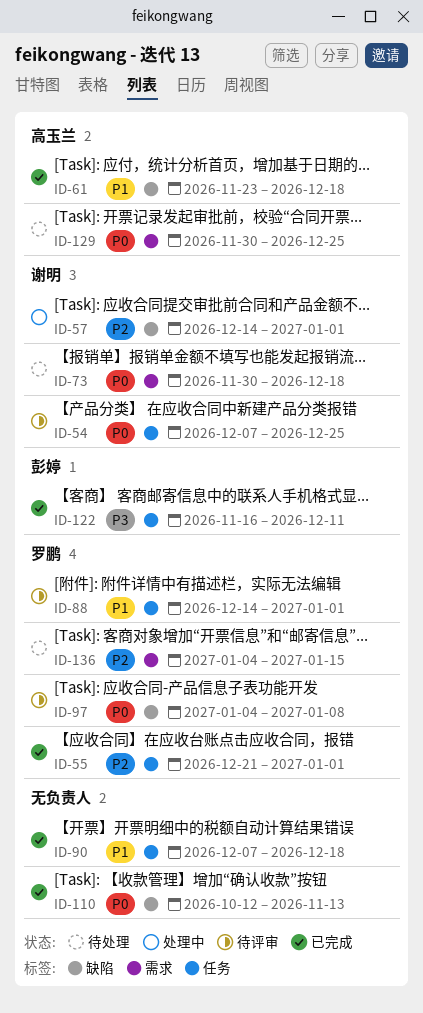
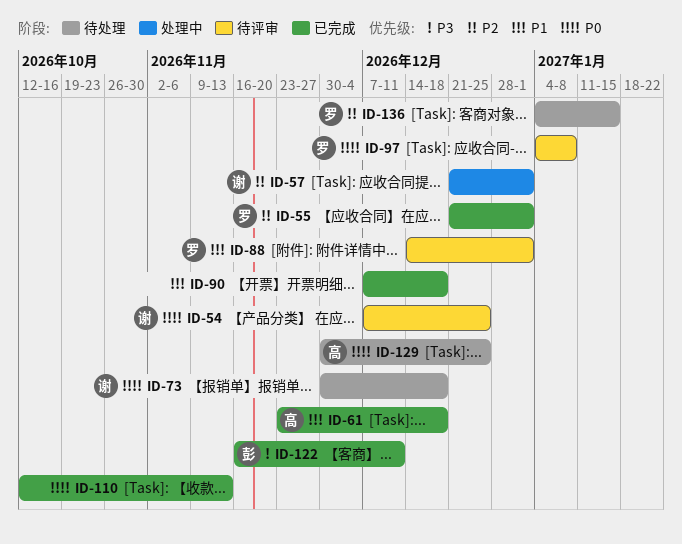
ID-57, start: Dec 14 -> Dec 21

